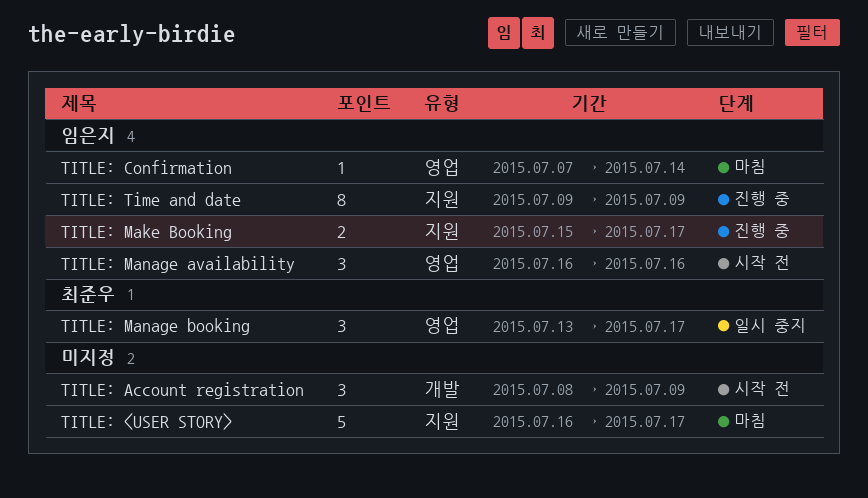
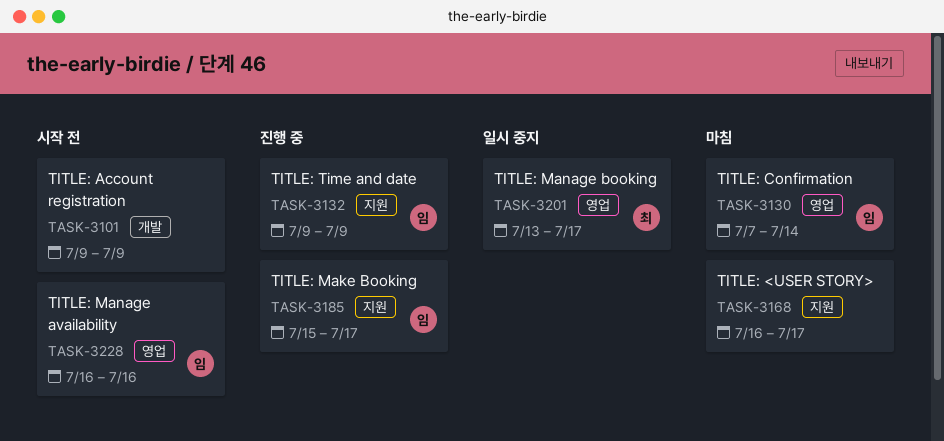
TITLE: Account registration, start: Jul 8 -> Jul 9

